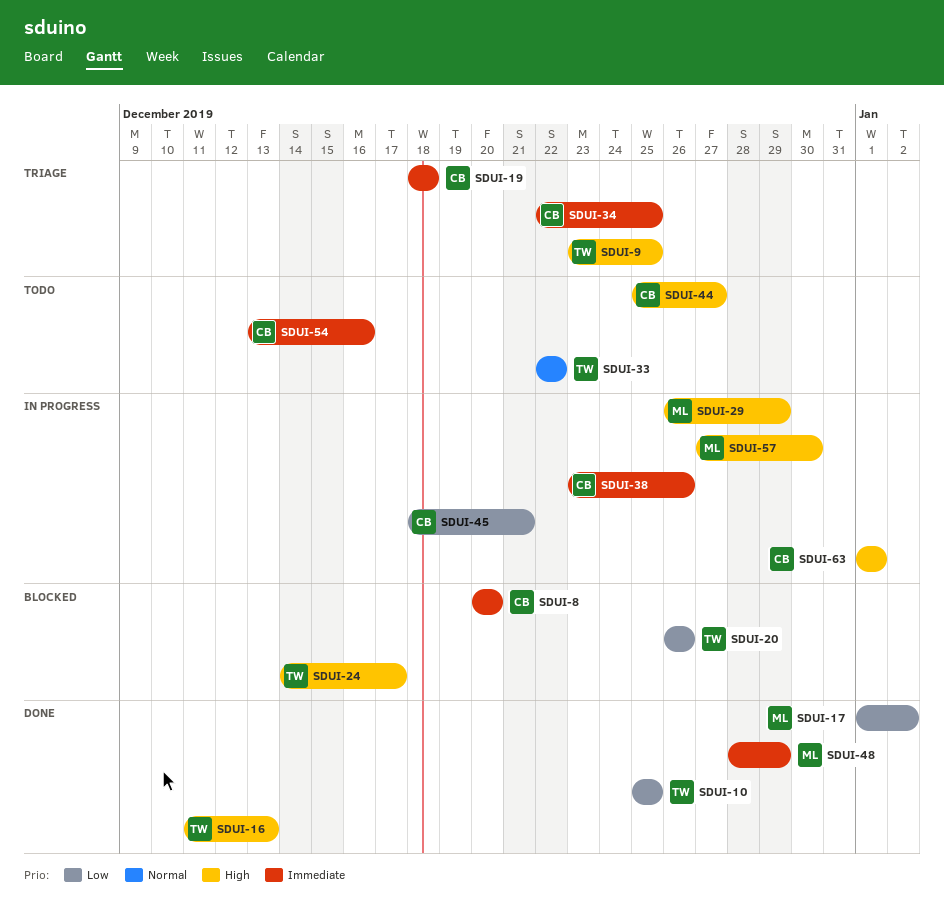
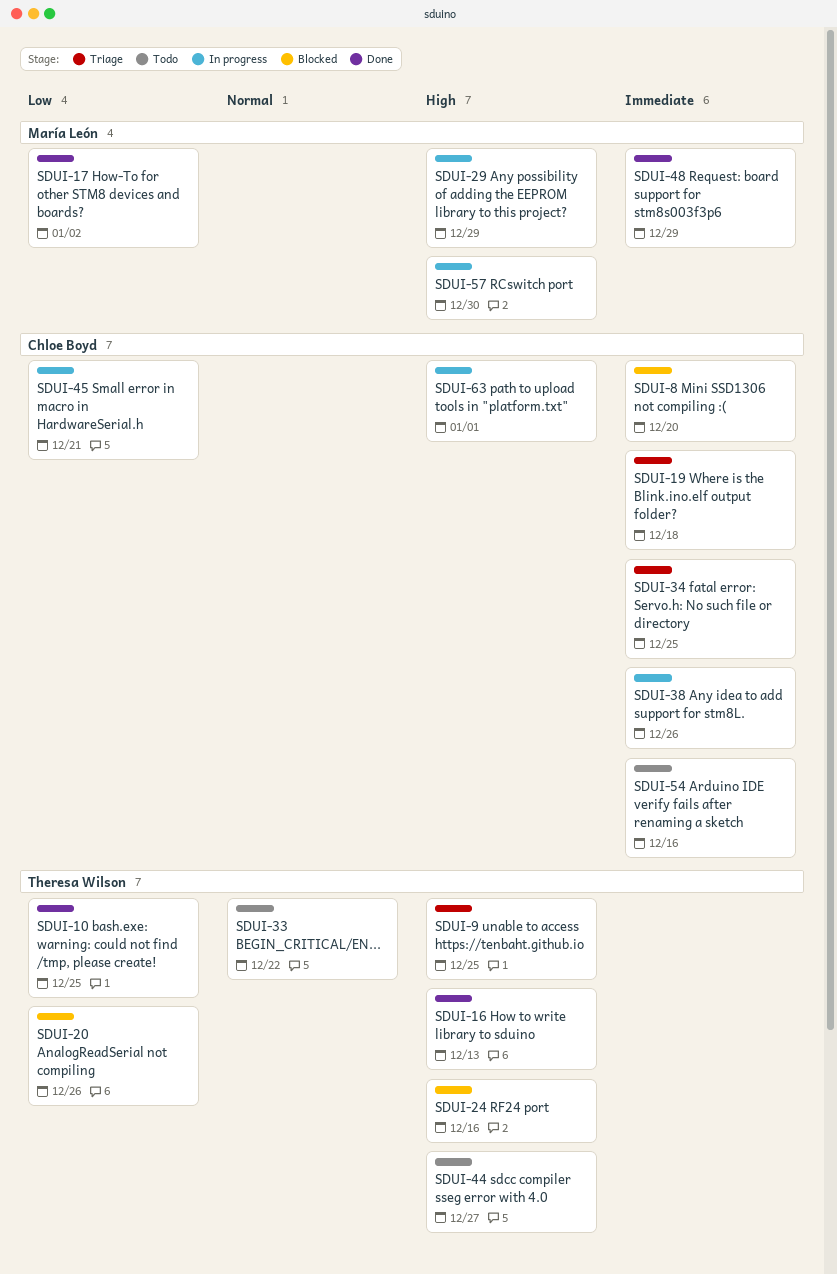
SDUI-24, due: Dec 17 -> Dec 16
SDUI-44, owner: Chloe Boyd -> Theresa Wilson

